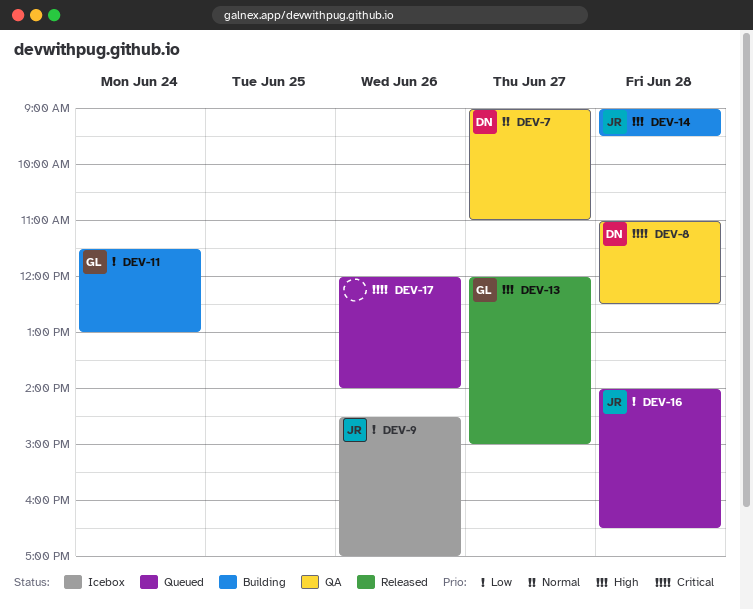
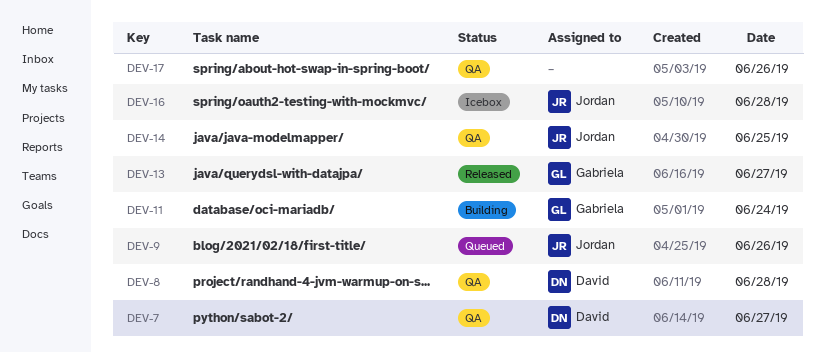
DEV-9, status: Icebox -> Queued
DEV-14, status: Building -> QA
DEV-14, day: Jun 28 -> Jun 25
DEV-16, status: Queued -> Icebox
DEV-17, status: Queued -> QA

